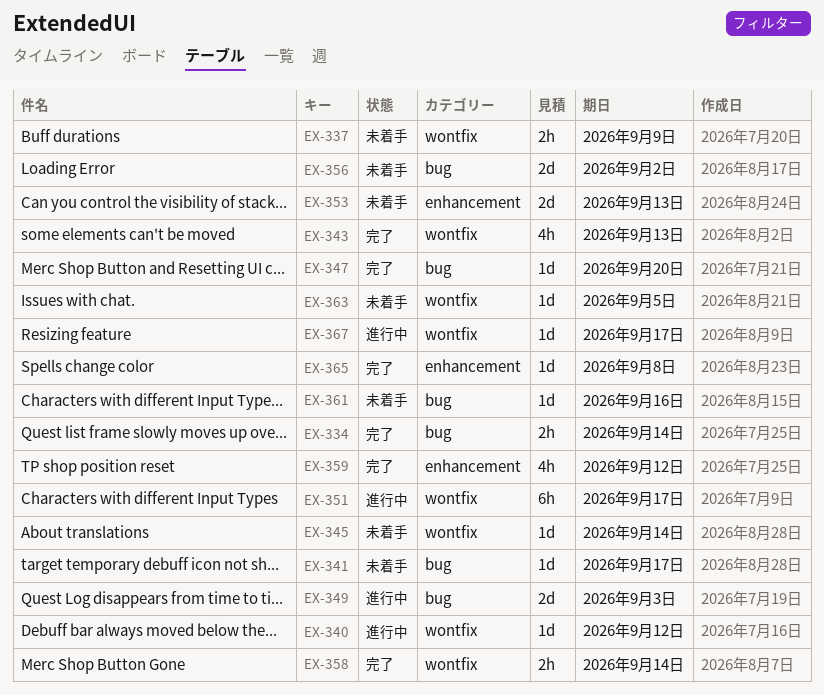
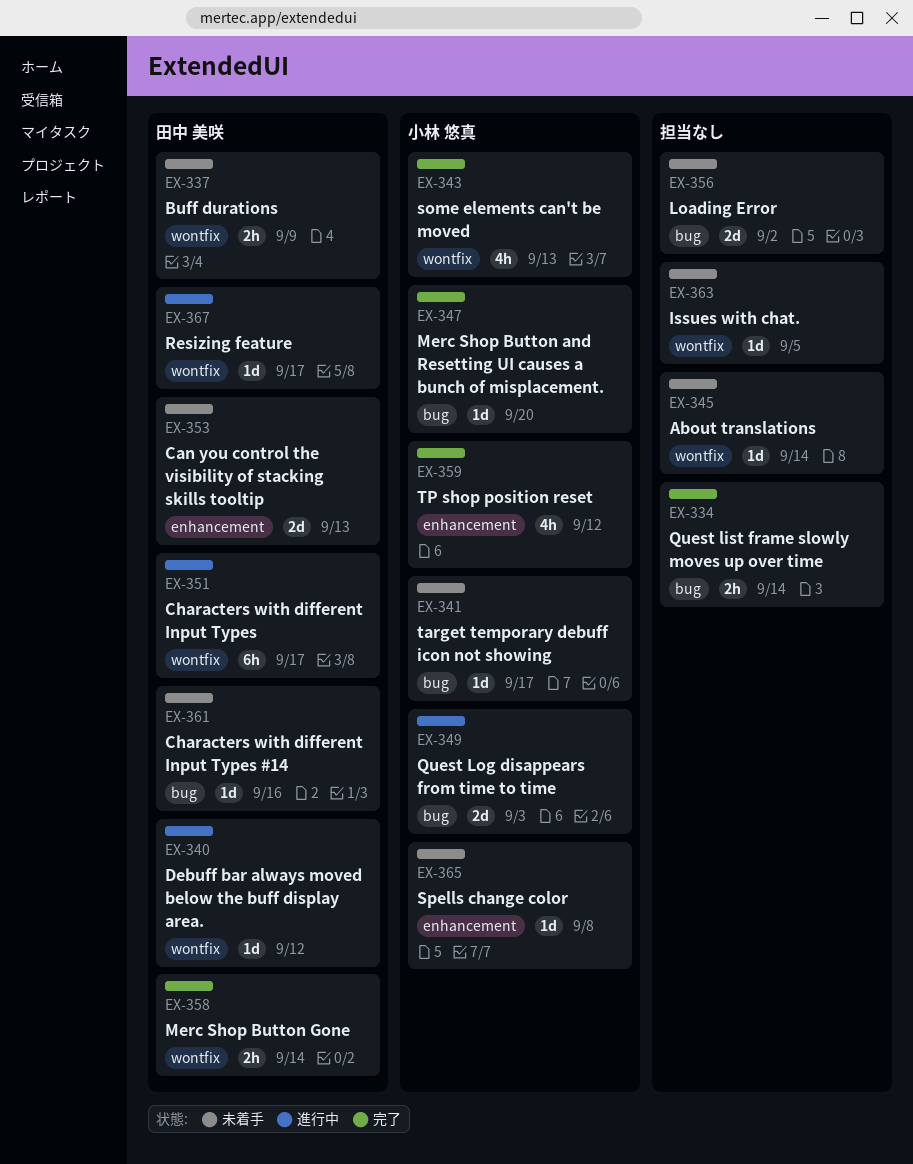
EX-365, status: 完了 -> 未着手

